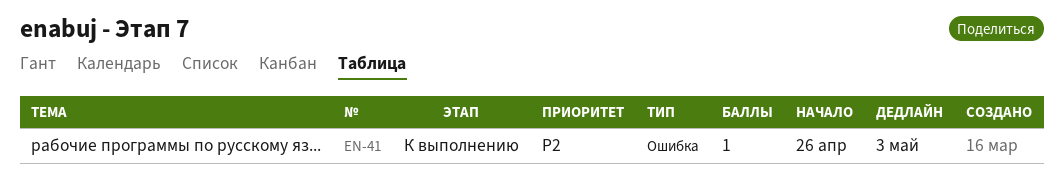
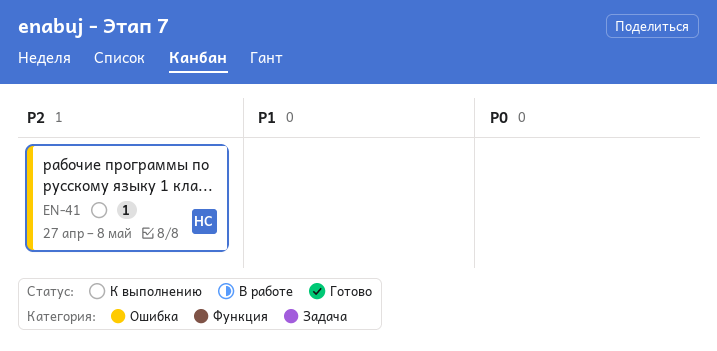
EN-41, start: Apr 26 -> Apr 27
EN-41, due: May 3 -> May 8

